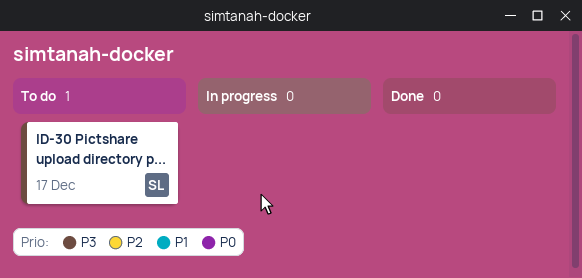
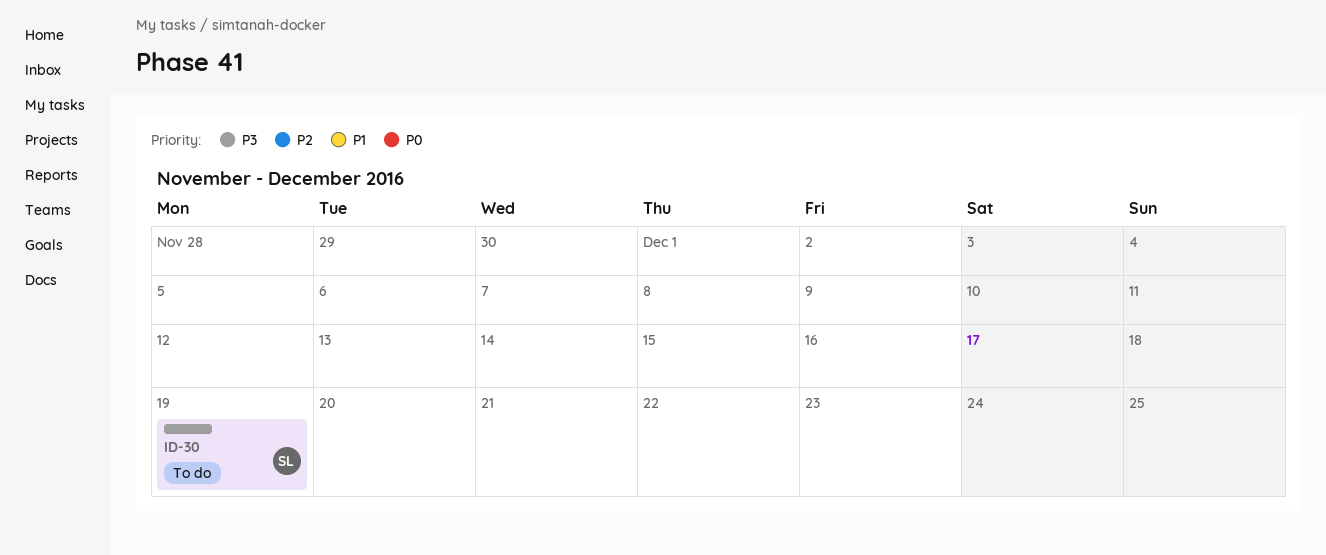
ID-30, due: Dec 17 -> Dec 19

